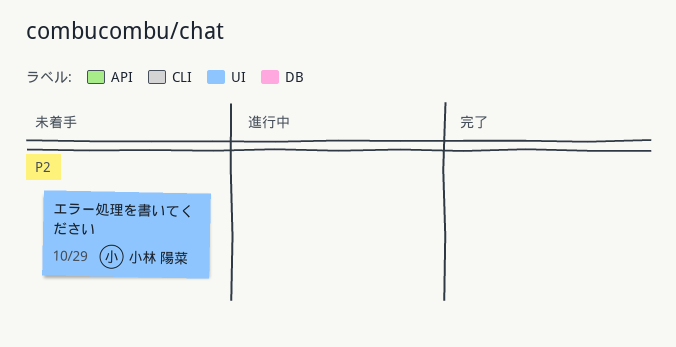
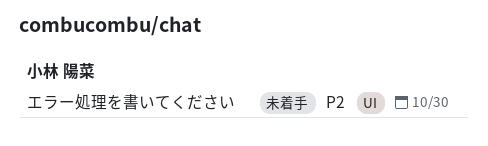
エラー処理を書いてください, due: Oct 29 -> Oct 30

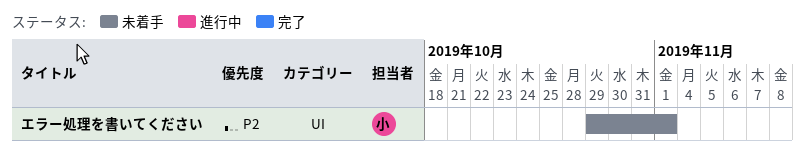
エラー処理を書いてください, due: Oct 30 -> Nov 1

